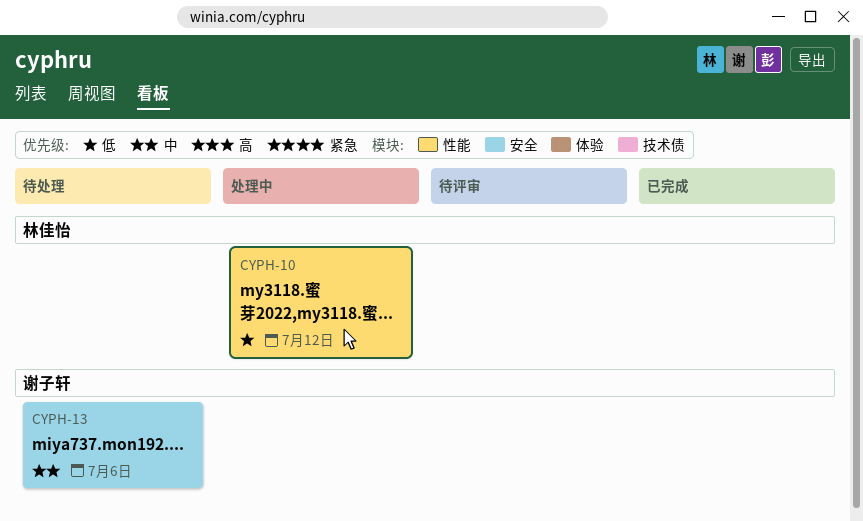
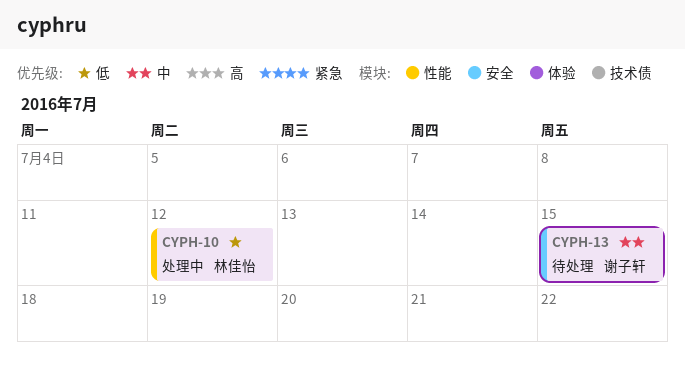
CYPH-13, due: Jul 6 -> Jul 15

